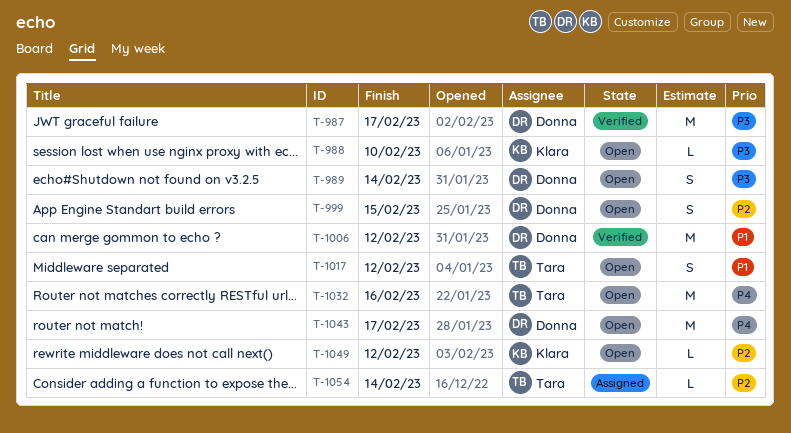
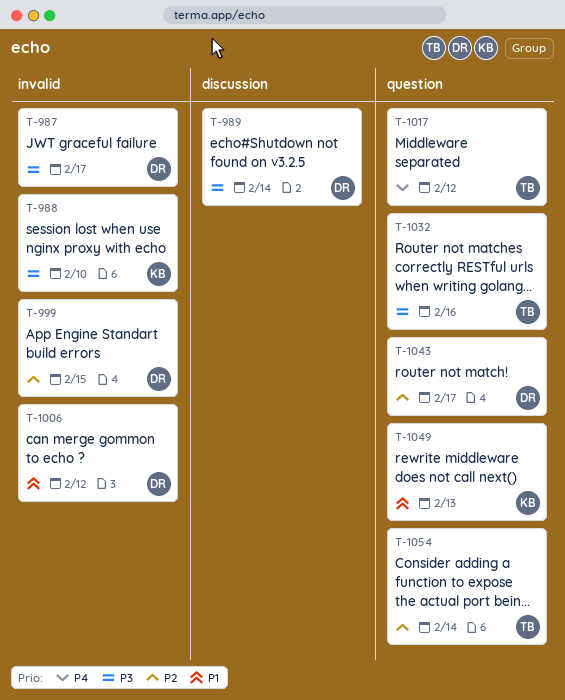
T-1017, priority: P1 -> P4
T-1032, priority: P4 -> P3
T-1043, priority: P4 -> P2
T-1049, priority: P2 -> P1
T-1049, due: Feb 12 -> Feb 13

